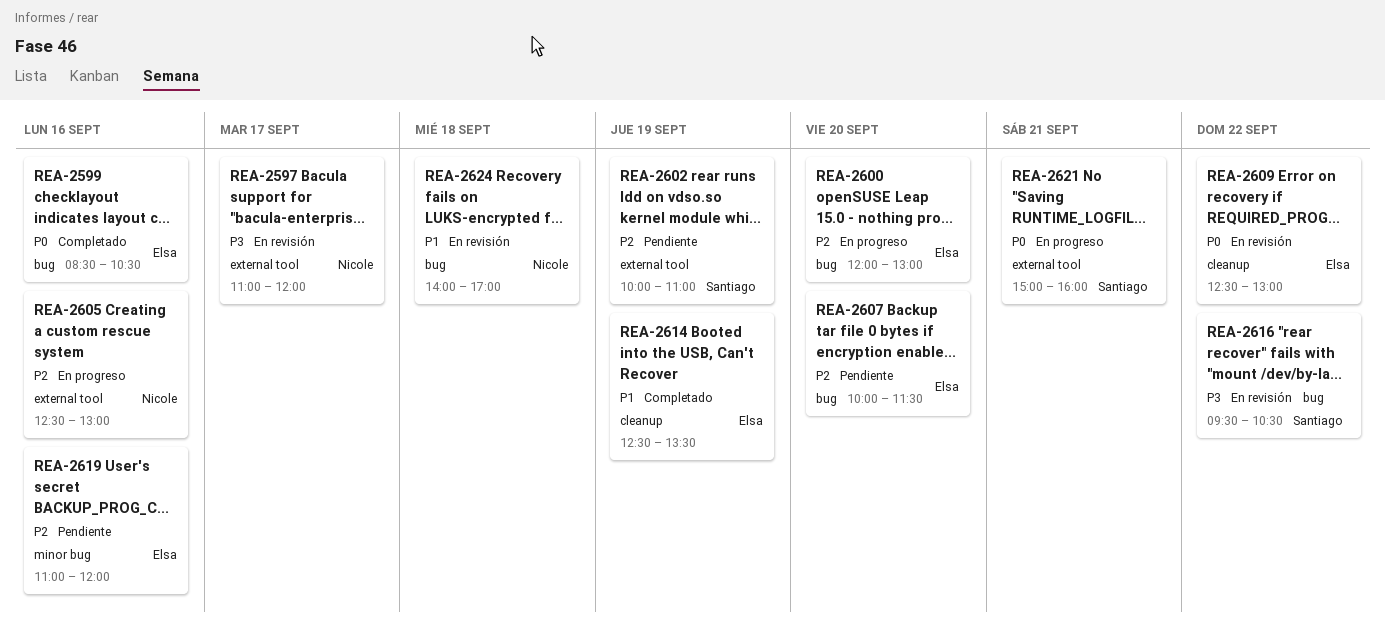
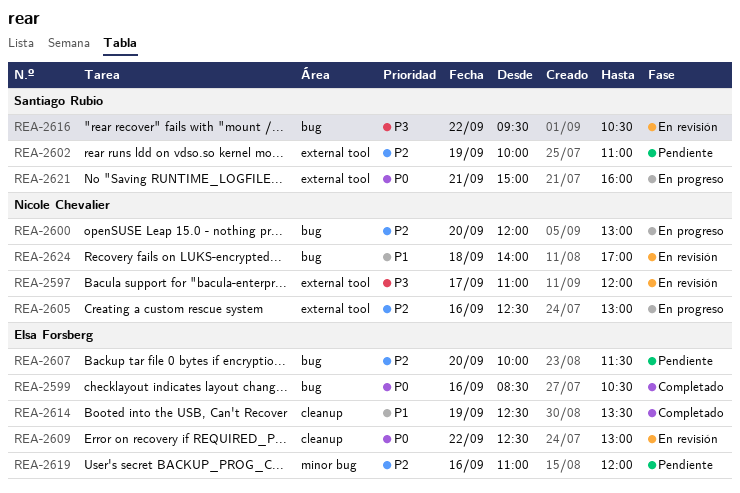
REA-2600, owner: Elsa Forsberg -> Nicole Chevalier

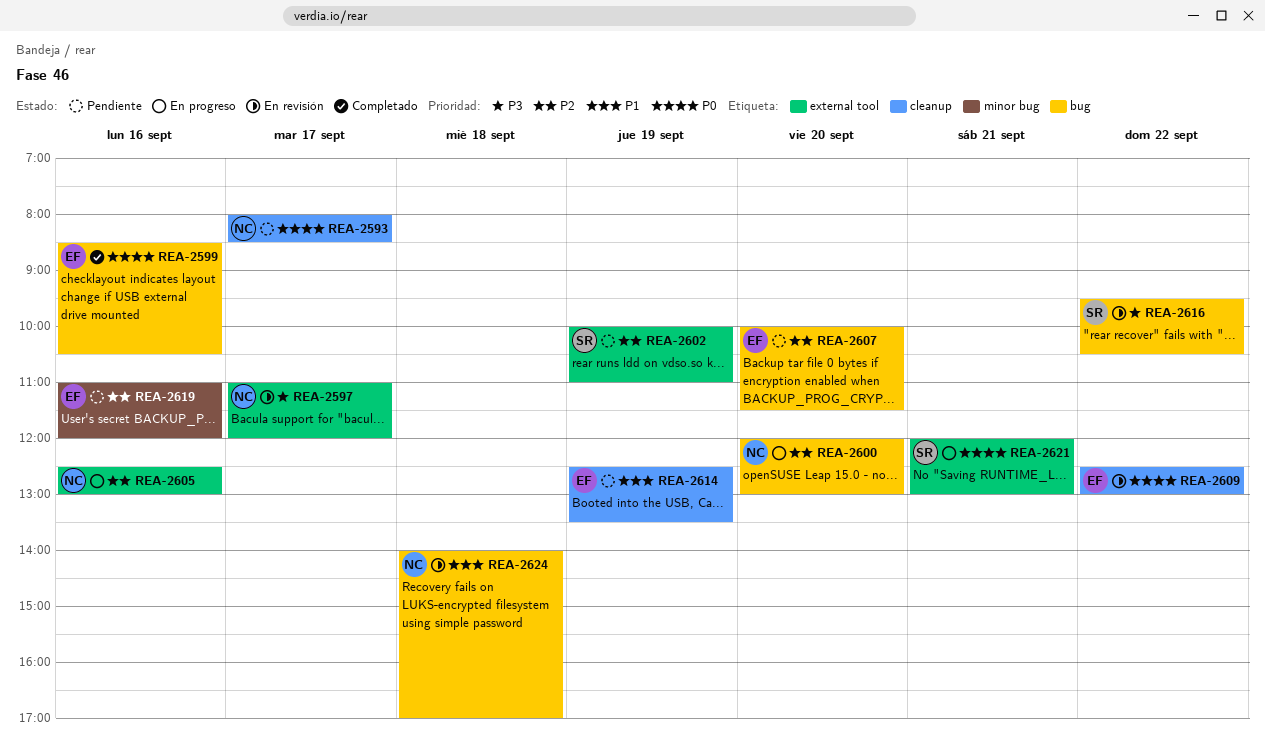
REA-2593: none -> present
REA-2614, status: Completado -> Pendiente
REA-2621, begins: 15:00 -> 12:00
REA-2621, ends: 16:00 -> 13:00

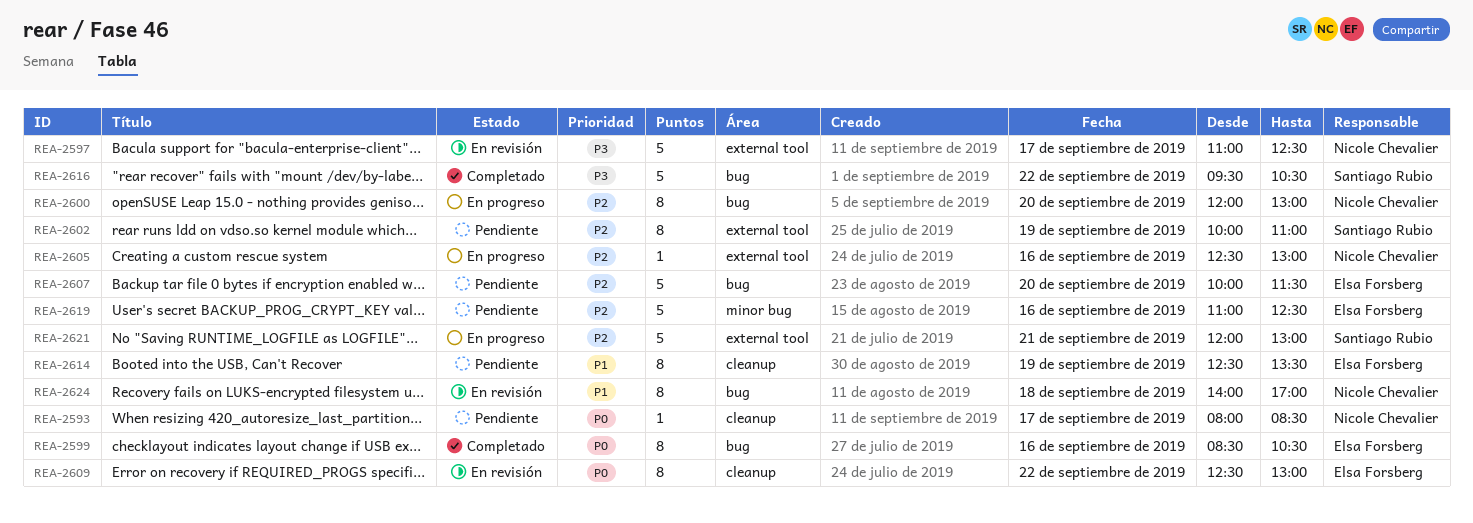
REA-2597, ends: 12:00 -> 12:30
REA-2616, status: En revisión -> Completado
REA-2619, ends: 12:00 -> 12:30
REA-2621, priority: P0 -> P2

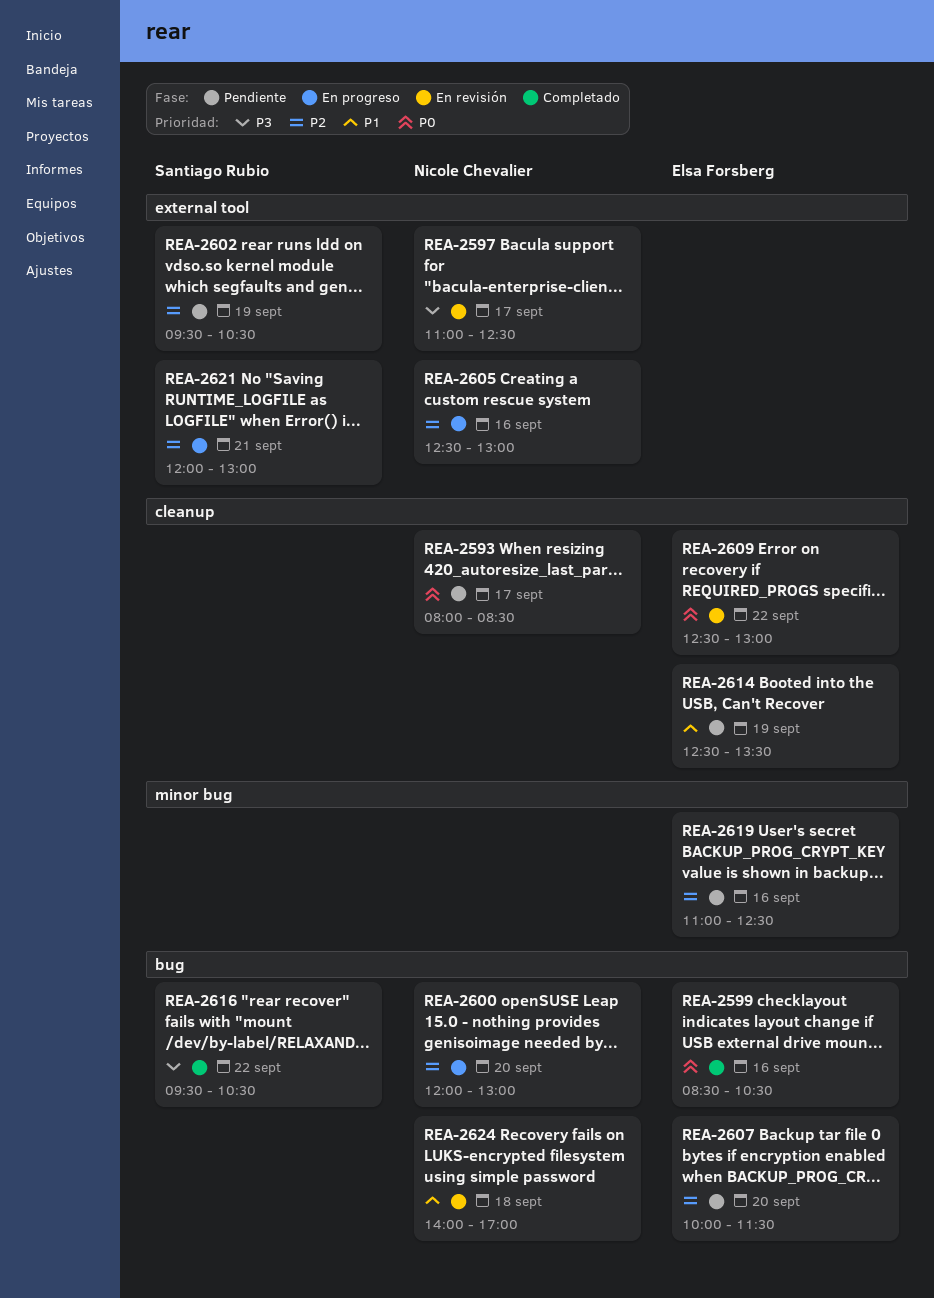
REA-2602, begins: 10:00 -> 09:30
REA-2602, ends: 11:00 -> 10:30

